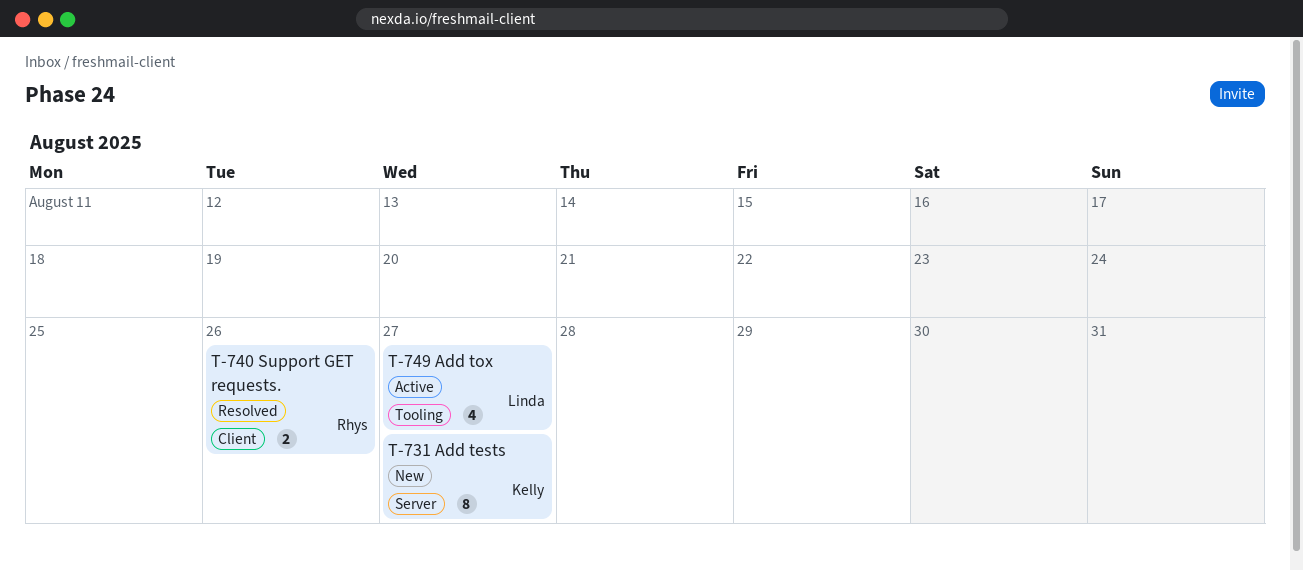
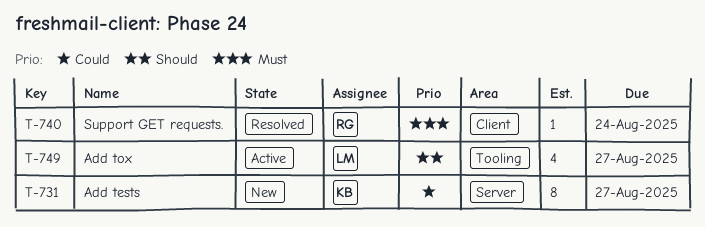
T-740, estimate: 2 -> 1
T-740, due: Aug 26 -> Aug 24

